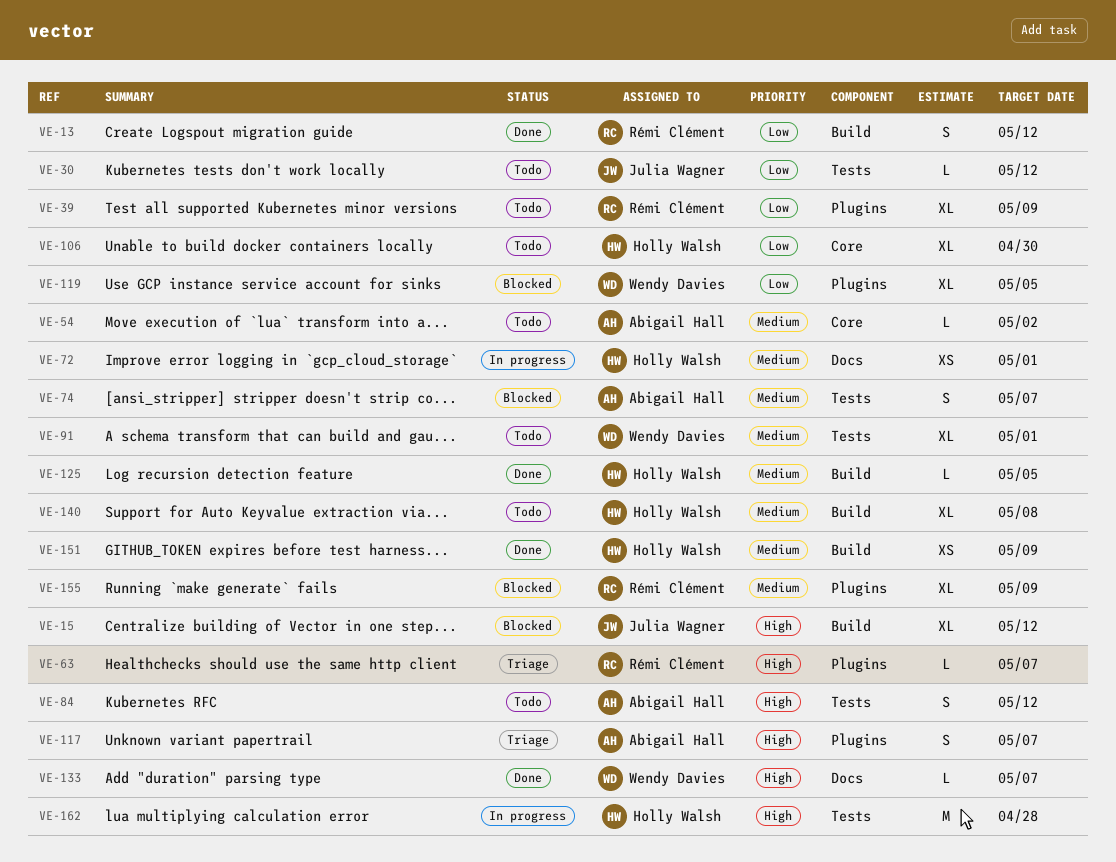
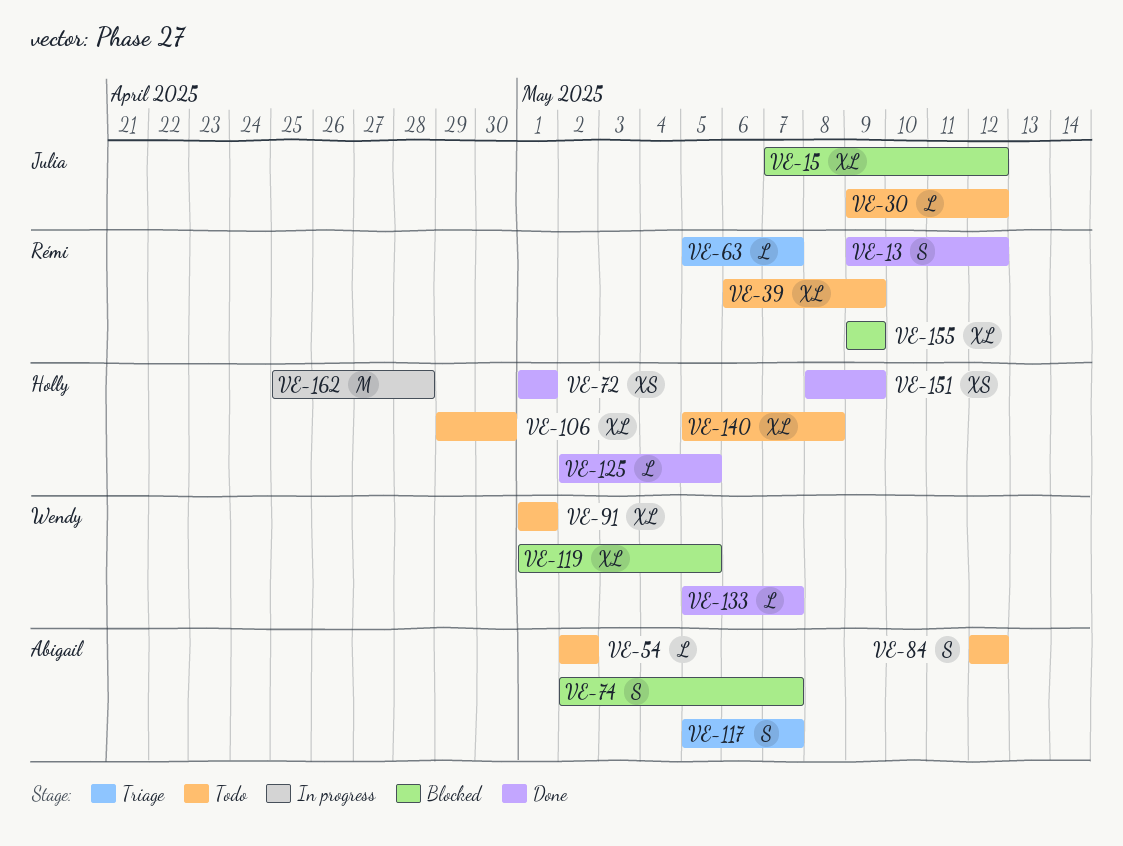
VE-72, status: In progress -> Done

